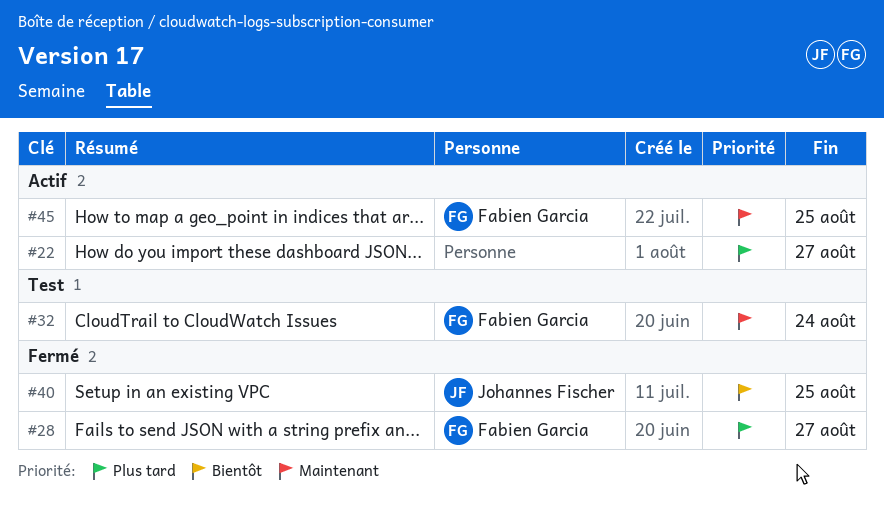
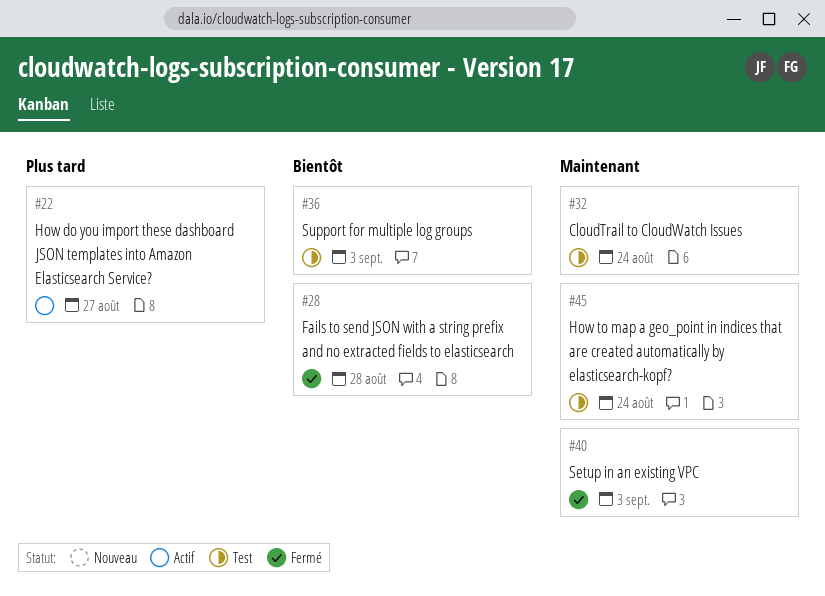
#28, priority: Plus tard -> Bientôt
#28, due: Aug 27 -> Aug 28
#36: none -> present
#40, priority: Bientôt -> Maintenant
#40, due: Aug 25 -> Sep 3
#45, status: Actif -> Test
#45, due: Aug 25 -> Aug 24

